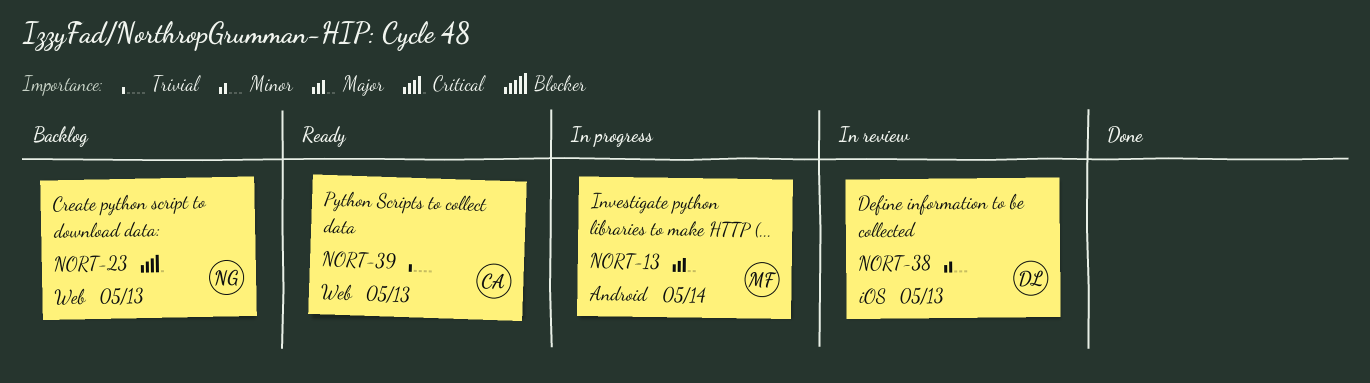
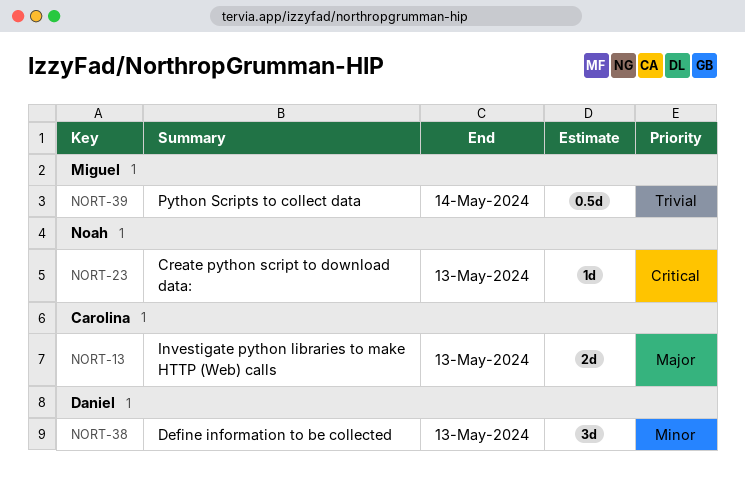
NORT-13, owner: Miguel -> Carolina
NORT-13, due: May 14 -> May 13
NORT-39, owner: Carolina -> Miguel
NORT-39, due: May 13 -> May 14

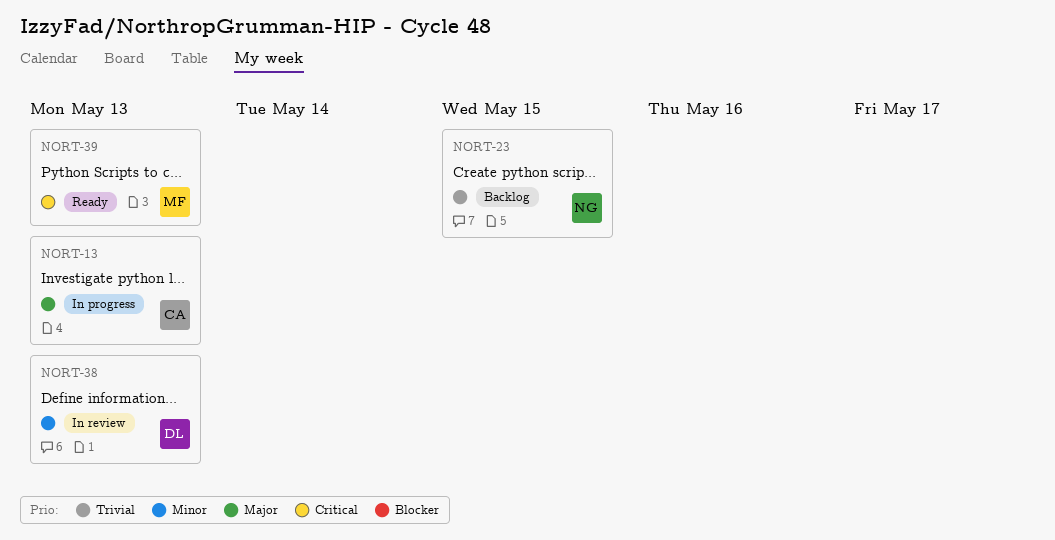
NORT-23, priority: Critical -> Trivial
NORT-23, due: May 13 -> May 15
NORT-39, priority: Trivial -> Critical
NORT-39, due: May 14 -> May 13

